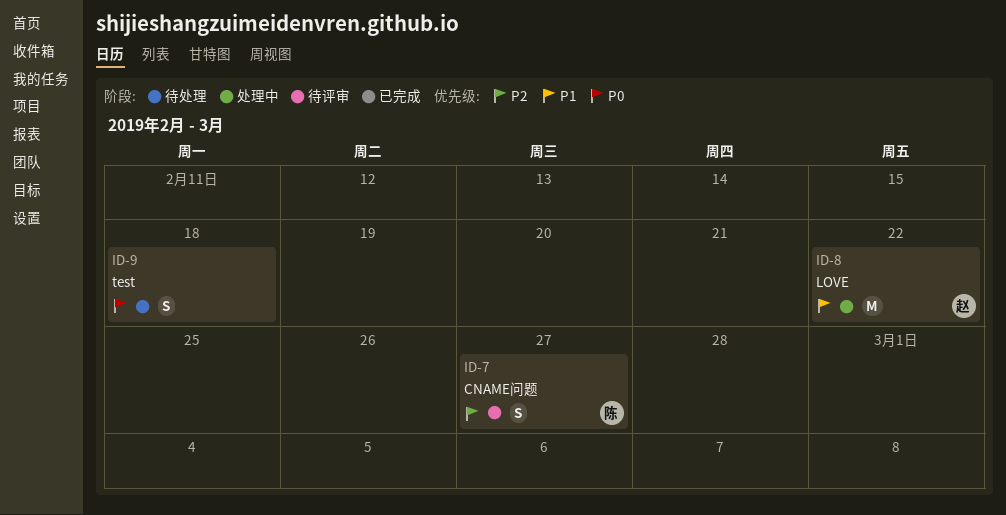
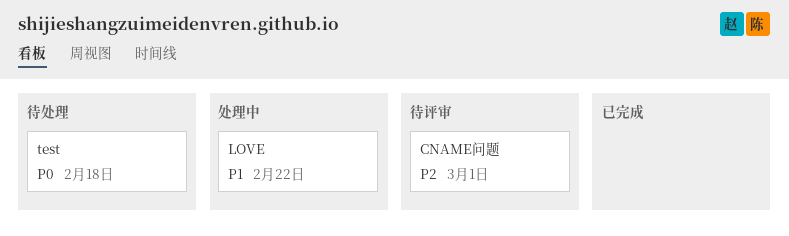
CNAME问题, due: Feb 27 -> Mar 1

